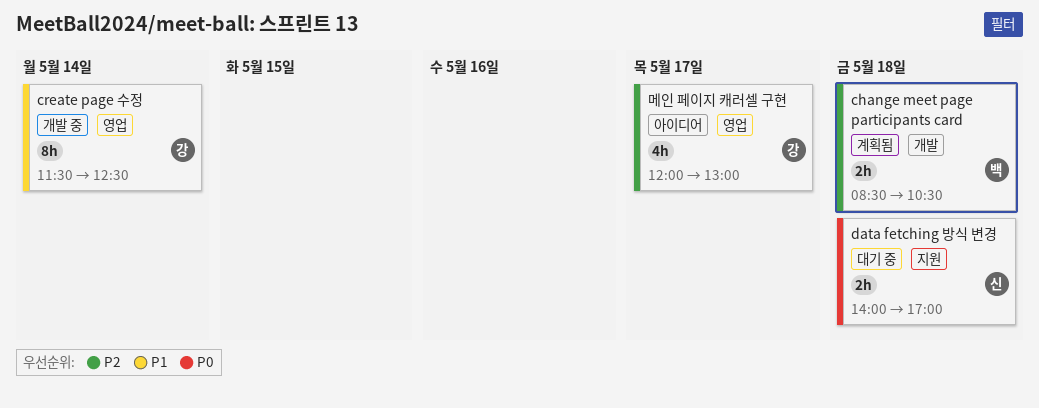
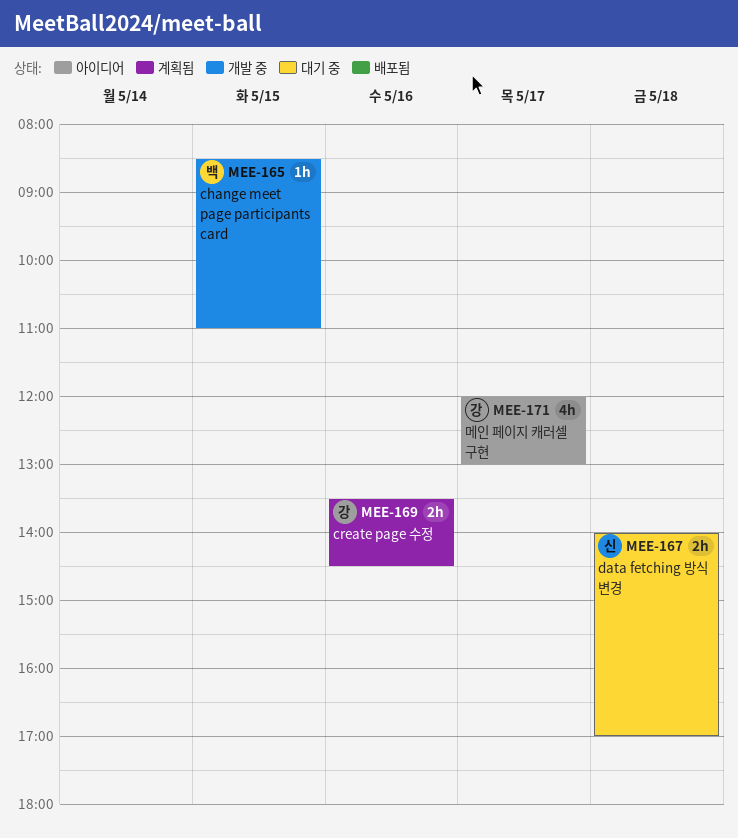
change meet page participants card, status: 계획됨 -> 개발 중
change meet page participants card, estimate: 2h -> 1h
change meet page participants card, day: May 18 -> May 15
change meet page participants card, ends: 10:30 -> 11:00
create page 수정, status: 개발 중 -> 계획됨
create page 수정, estimate: 8h -> 2h
create page 수정, day: May 14 -> May 16
create page 수정, begins: 11:30 -> 13:30
create page 수정, ends: 12:30 -> 14:30

